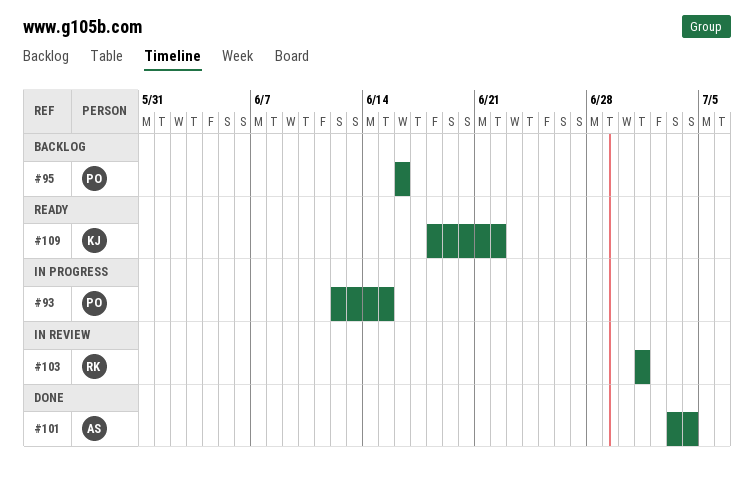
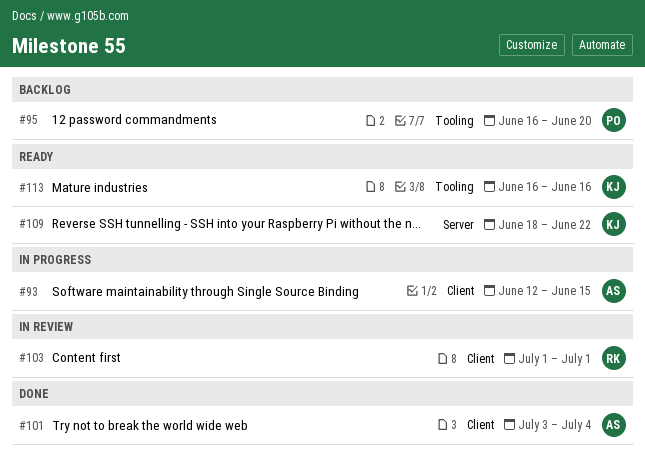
#93, owner: PO -> AS
#95, due: Jun 16 -> Jun 20
#113: none -> present

